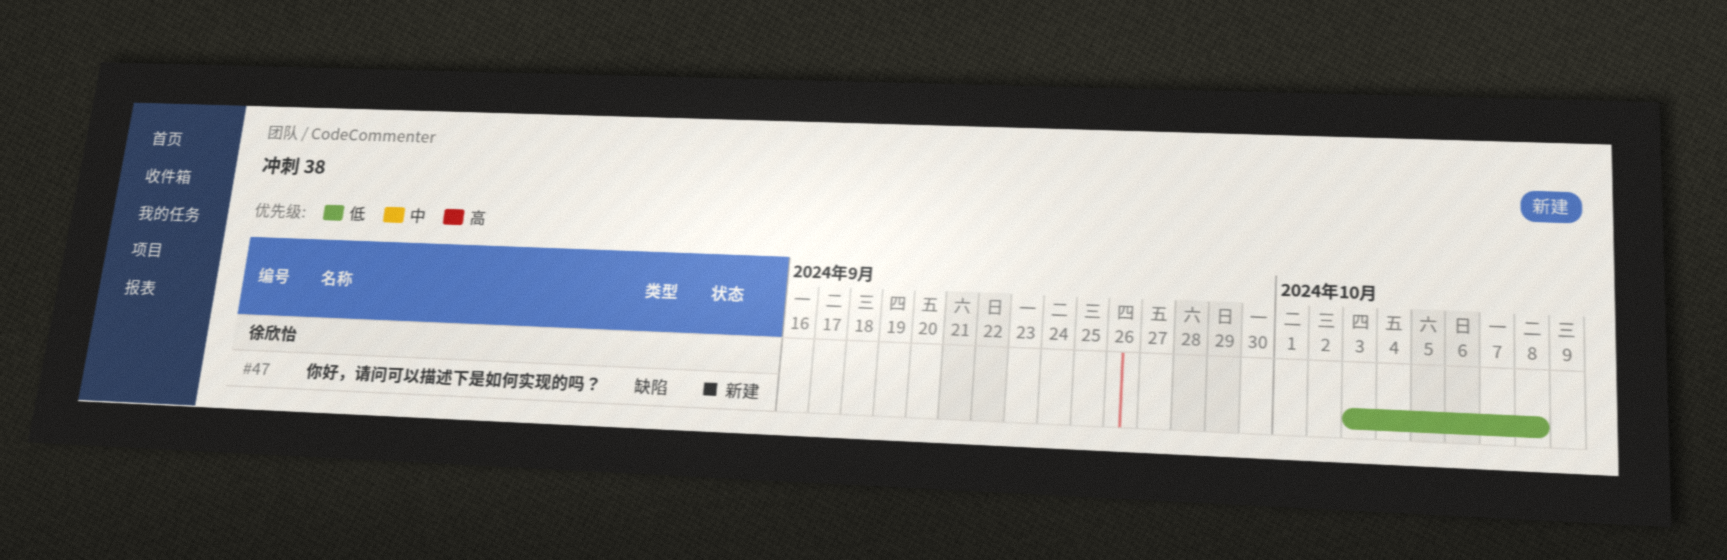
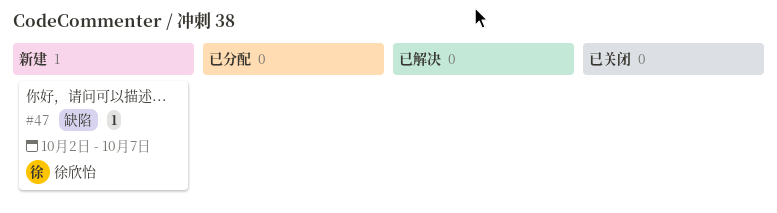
#47, start: Oct 3 -> Oct 2
#47, due: Oct 8 -> Oct 7

